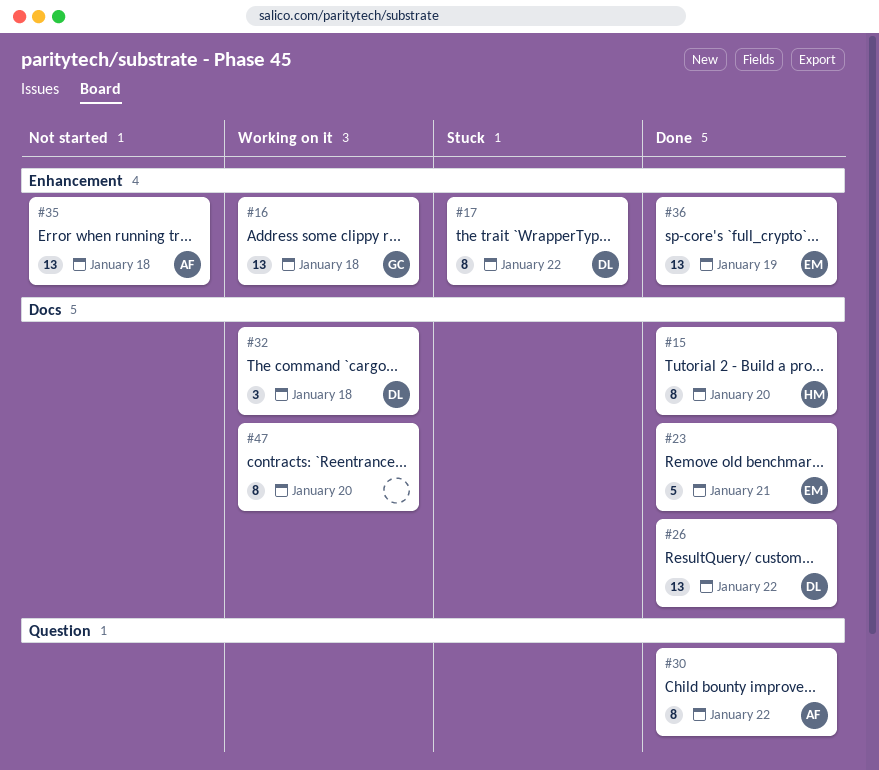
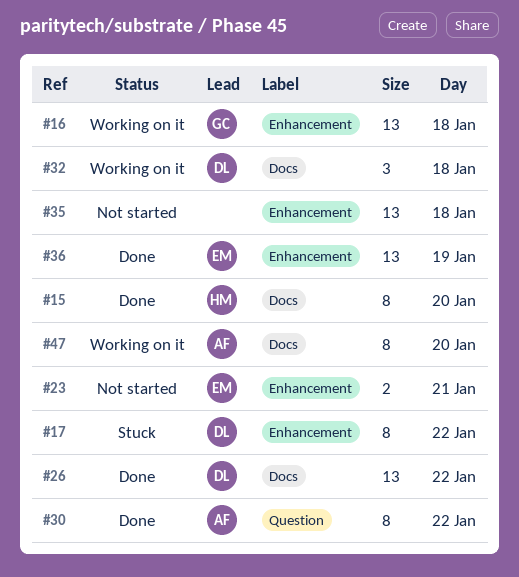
#23, status: Done -> Not started
#23, label: Docs -> Enhancement
#23, estimate: 5 -> 2
#35, owner: AF -> none
#47, owner: none -> AF

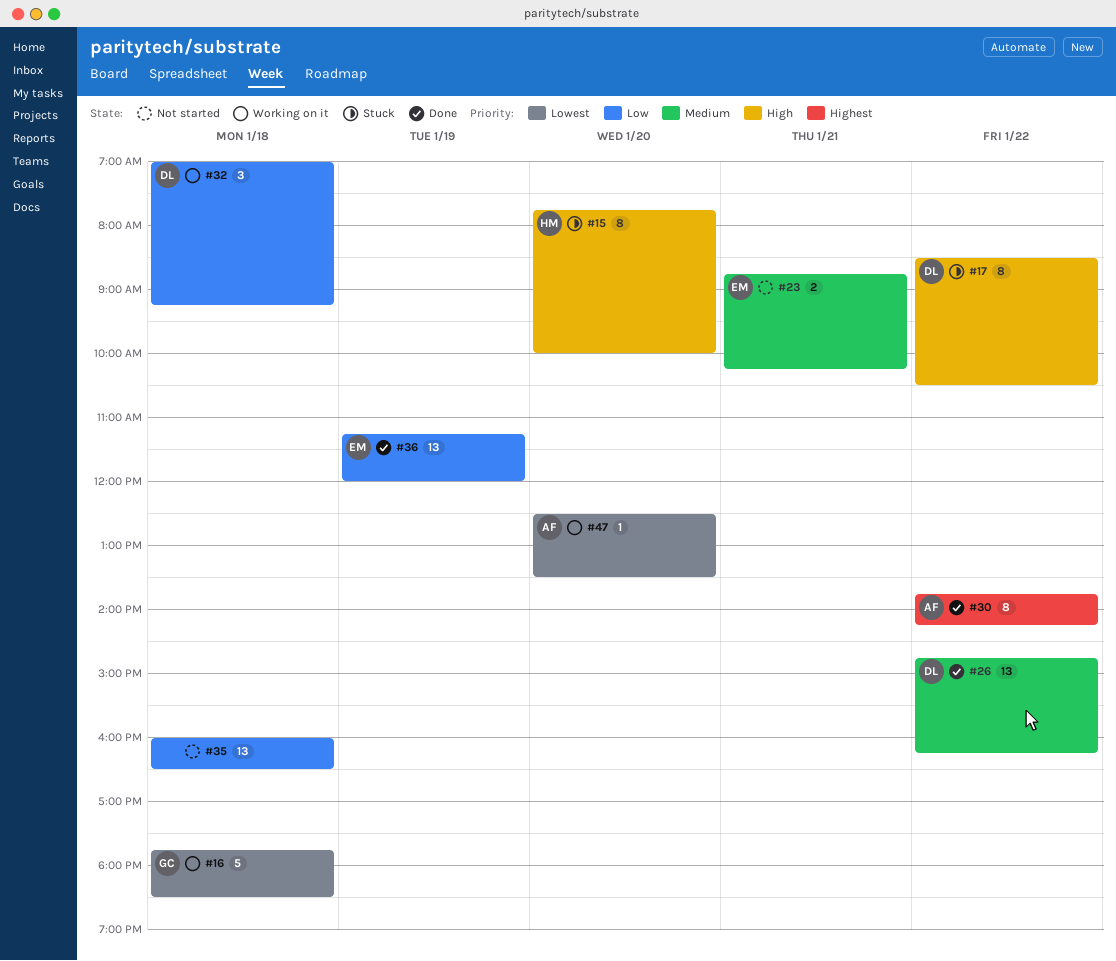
#15, status: Done -> Stuck
#16, estimate: 13 -> 5
#47, estimate: 8 -> 1

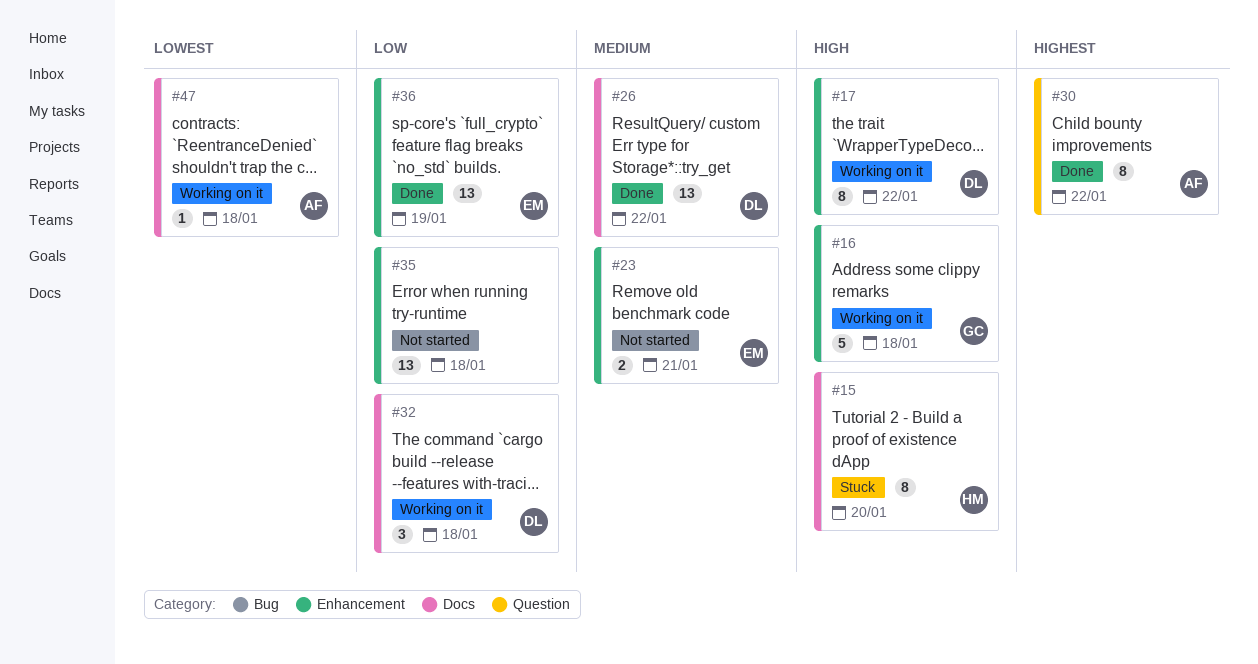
#16, priority: Lowest -> High
#17, status: Stuck -> Working on it
#47, day: Jan 20 -> Jan 18

